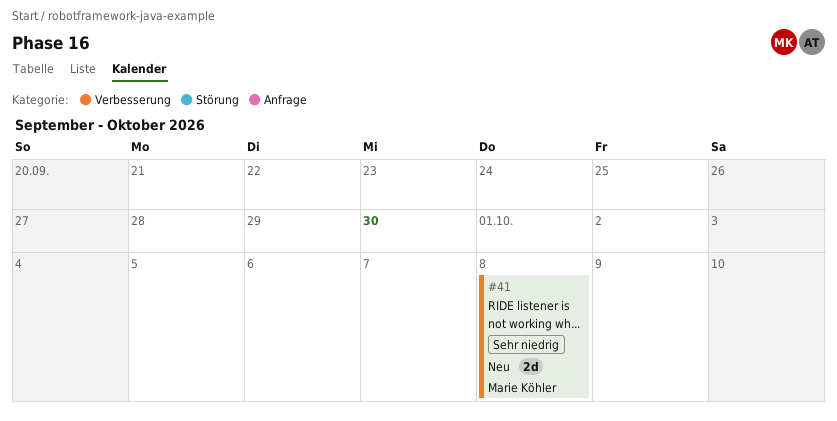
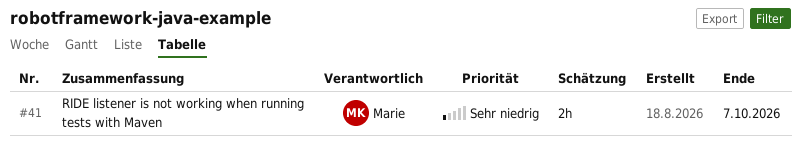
#41, estimate: 2d -> 2h
#41, due: Oct 8 -> Oct 7

